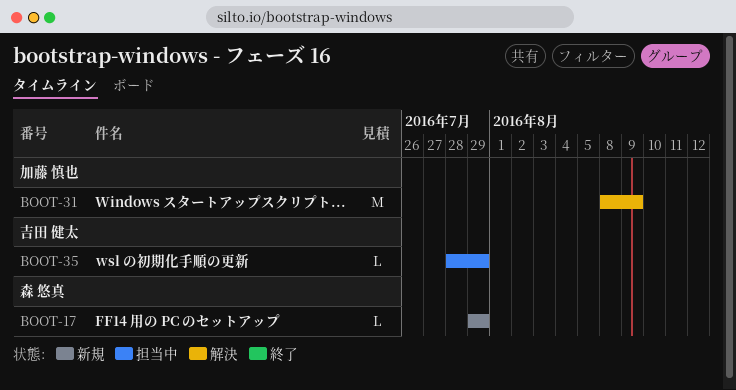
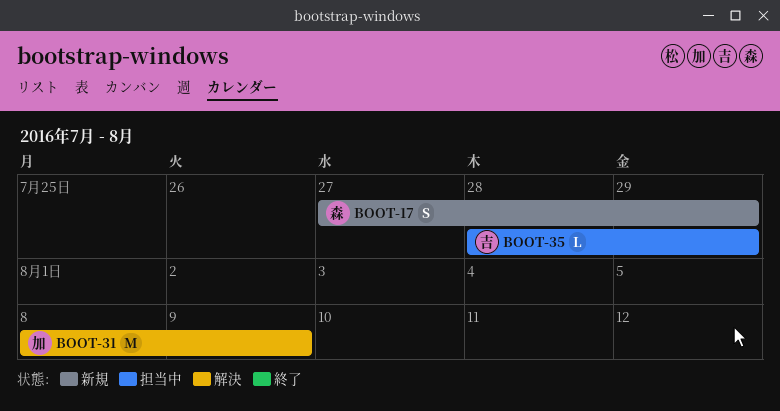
BOOT-17, estimate: L -> S
BOOT-17, start: Jul 29 -> Jul 27

